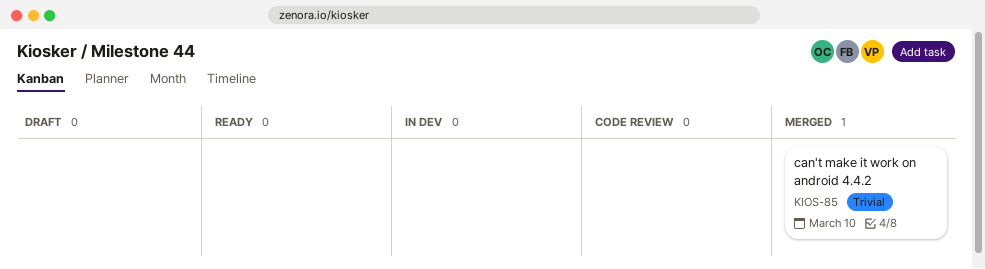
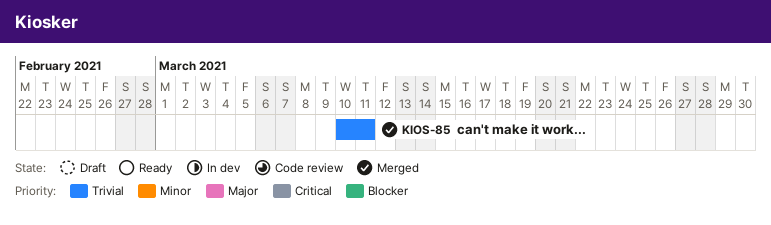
KIOS-85, due: Mar 10 -> Mar 11

